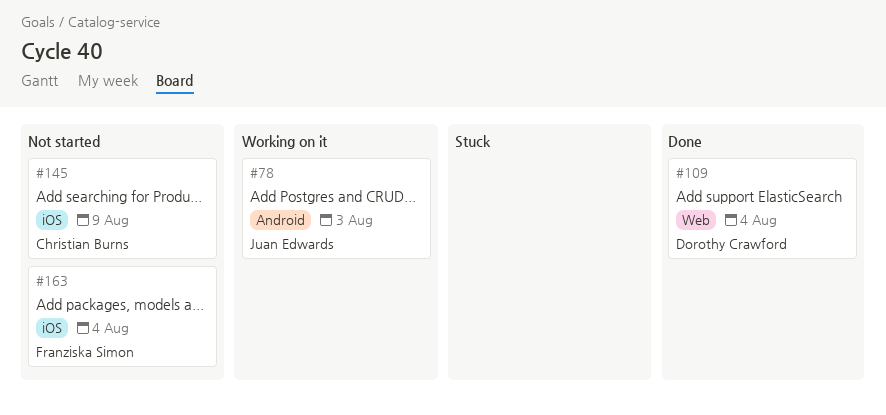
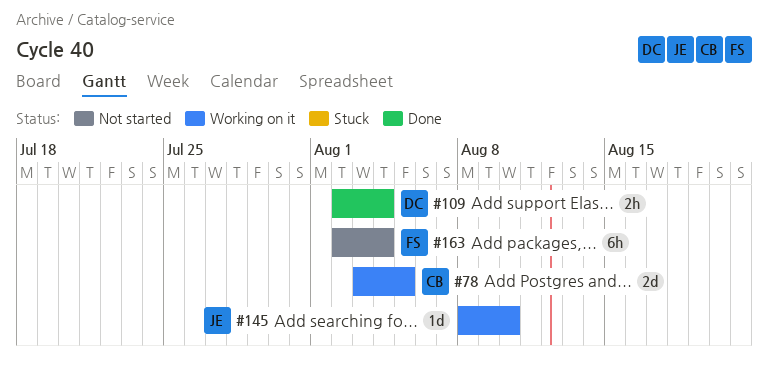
#78, owner: Juan Edwards -> Christian Burns
#78, due: Aug 3 -> Aug 5
#145, status: Not started -> Working on it
#145, owner: Christian Burns -> Juan Edwards
#145, due: Aug 9 -> Aug 10

